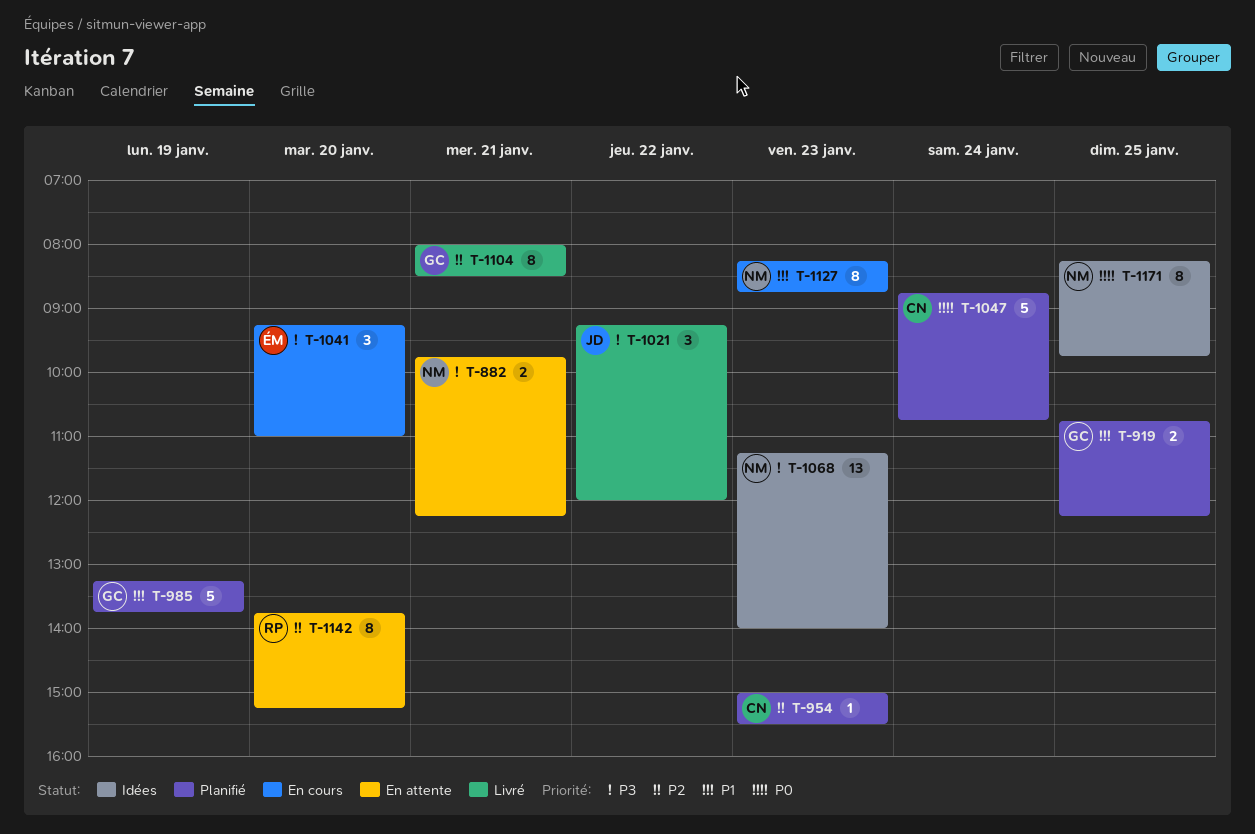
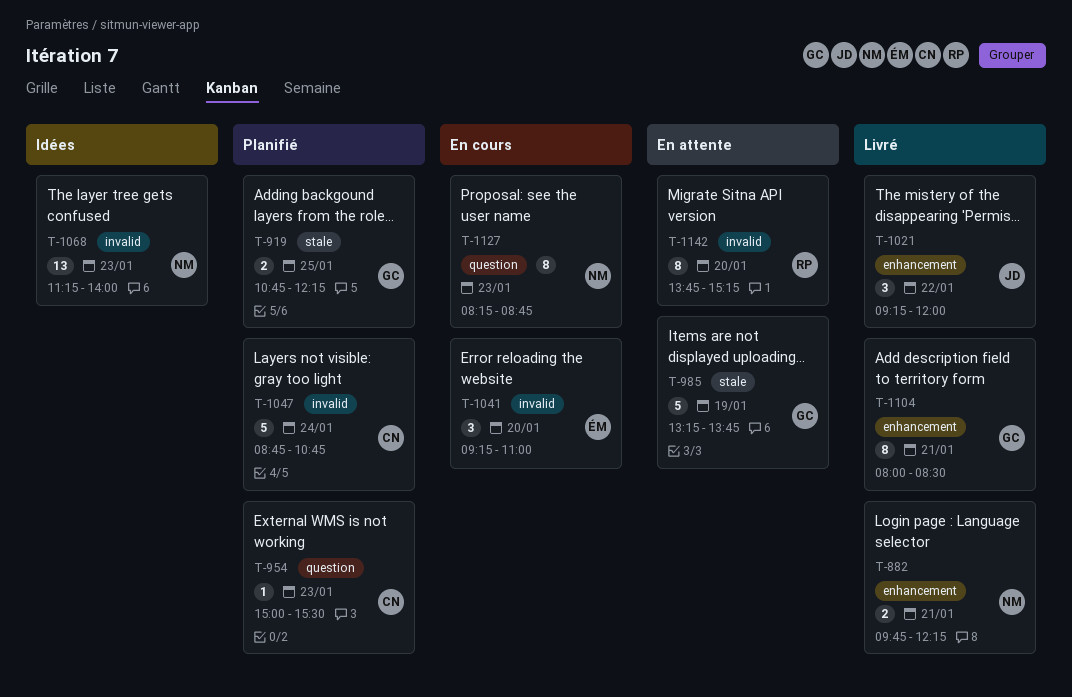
T-882, status: En attente -> Livré
T-985, status: Planifié -> En attente
T-1171: present -> none

